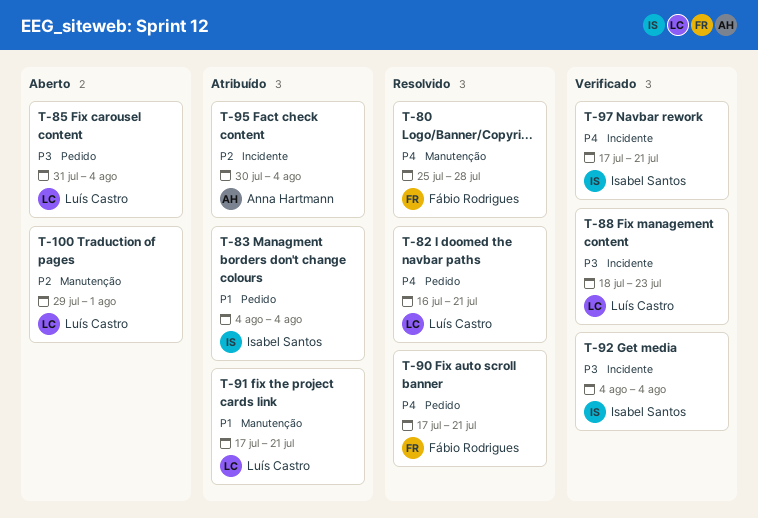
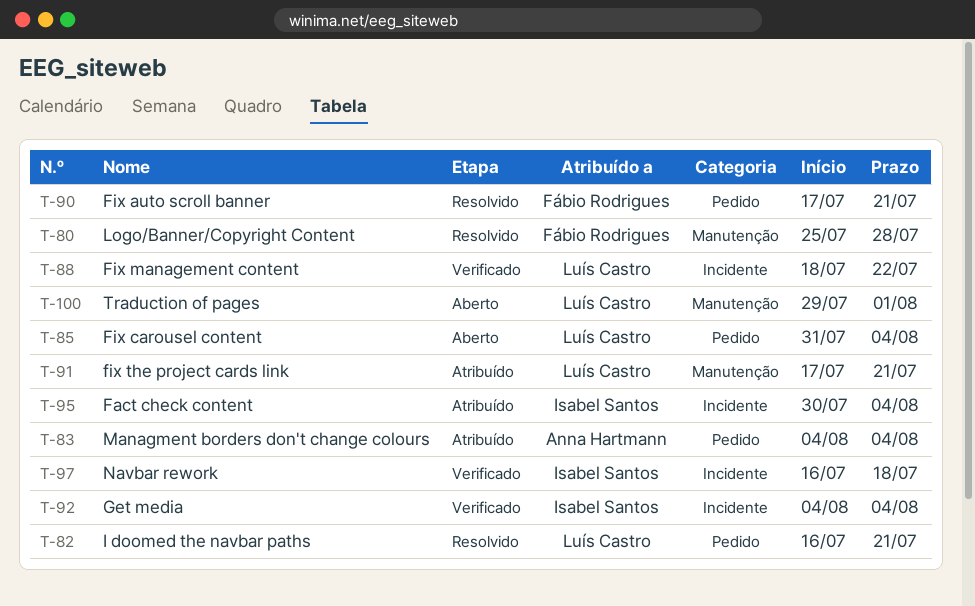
T-83, owner: Isabel Santos -> Anna Hartmann
T-88, due: Jul 23 -> Jul 22
T-95, owner: Anna Hartmann -> Isabel Santos
T-97, start: Jul 17 -> Jul 16
T-97, due: Jul 21 -> Jul 18

